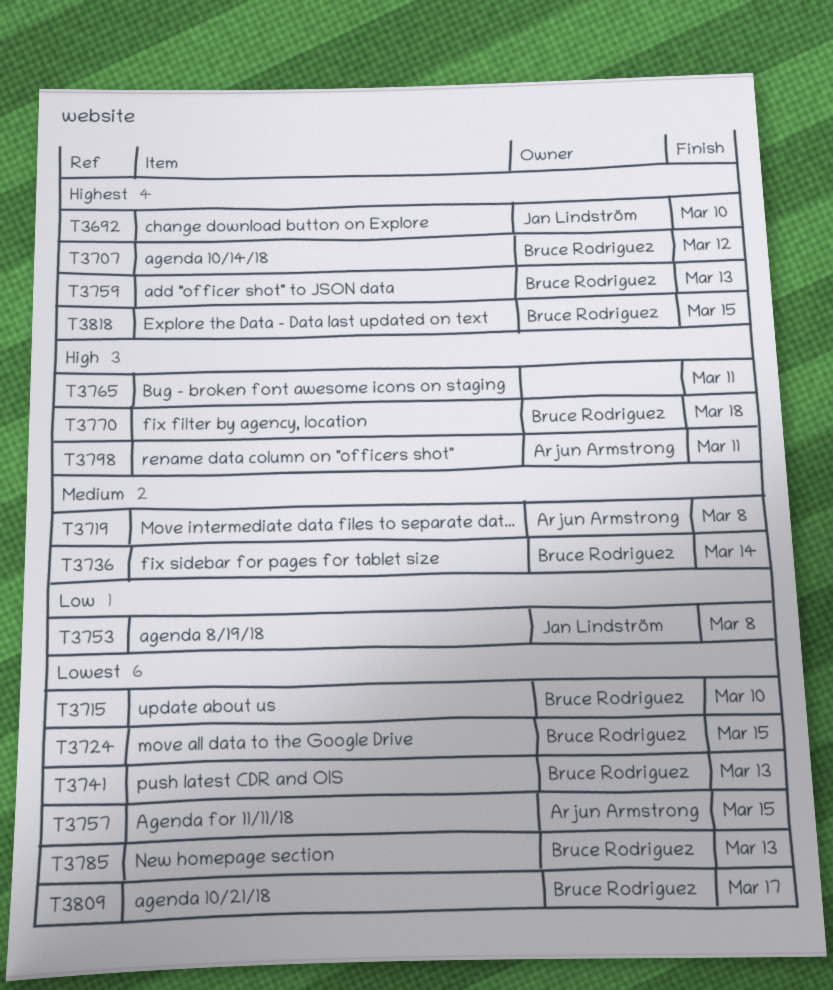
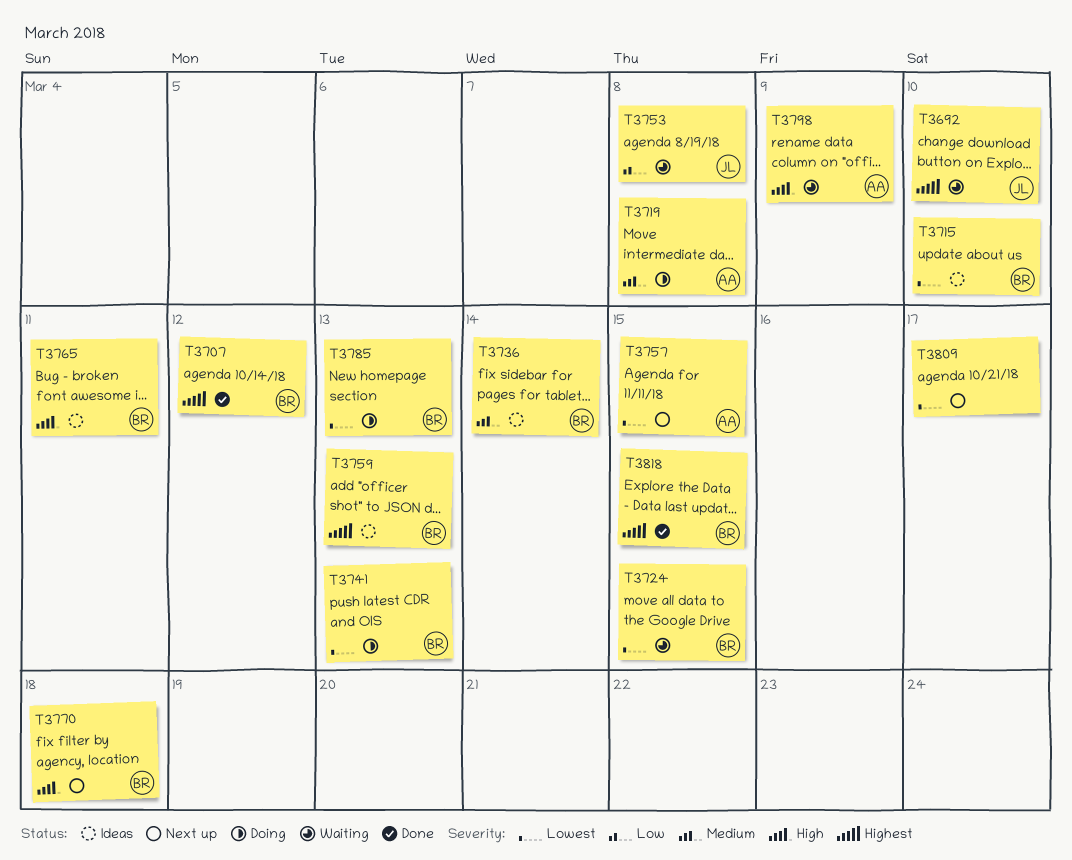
T3765, owner: none -> Bruce Rodriguez
T3798, due: Mar 11 -> Mar 9
T3809, owner: Bruce Rodriguez -> none

